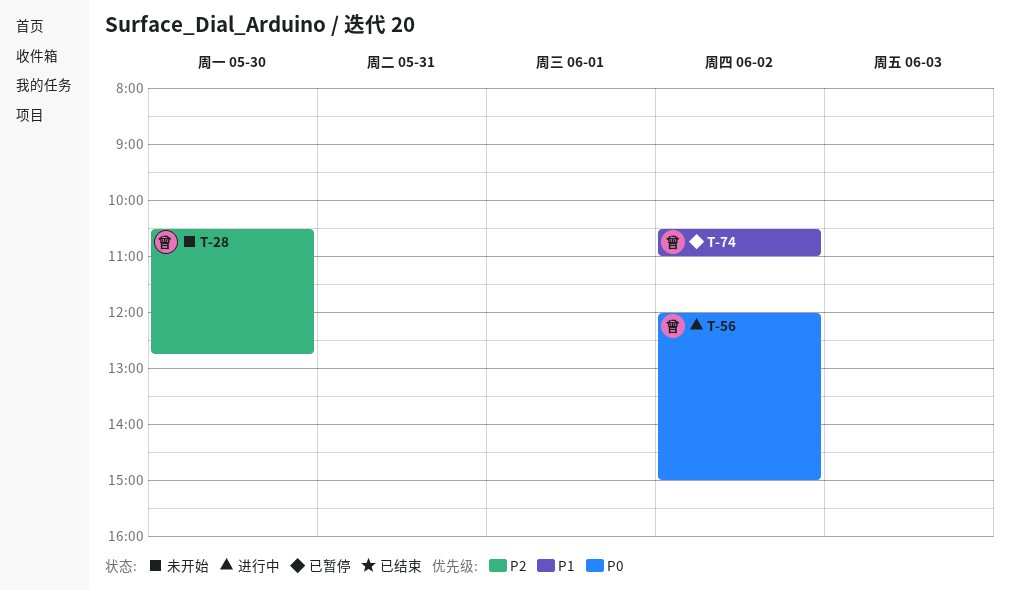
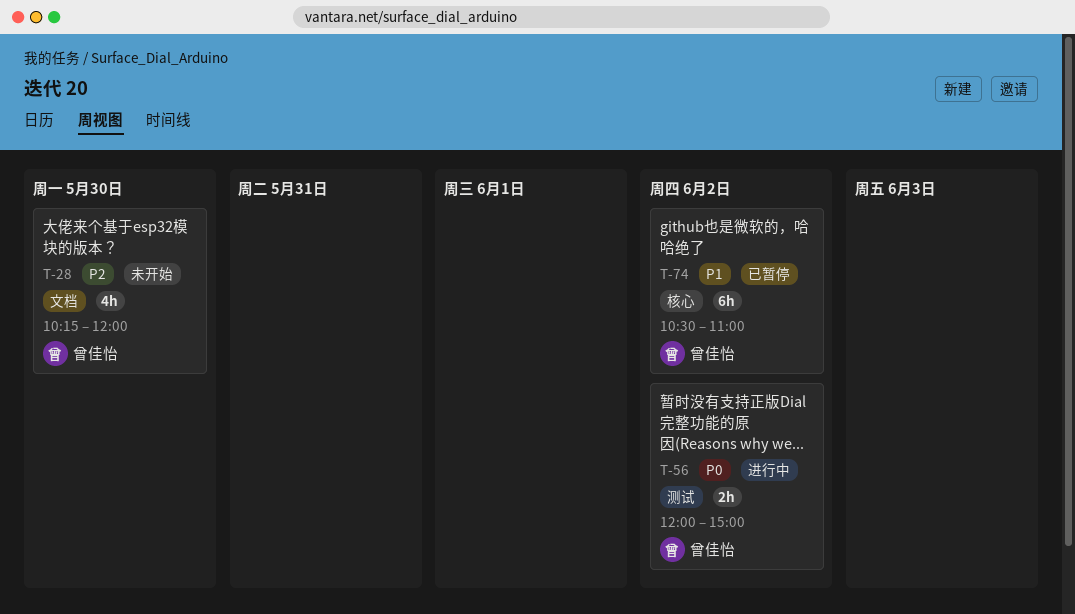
T-28, begins: 10:30 -> 10:15
T-28, ends: 12:45 -> 12:00

